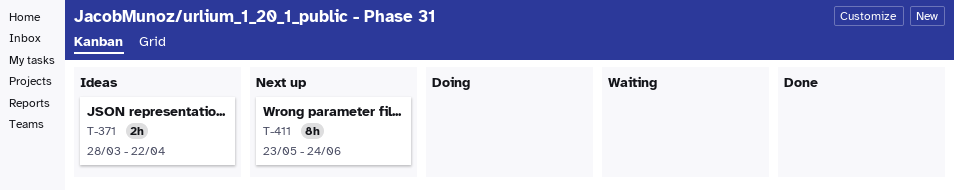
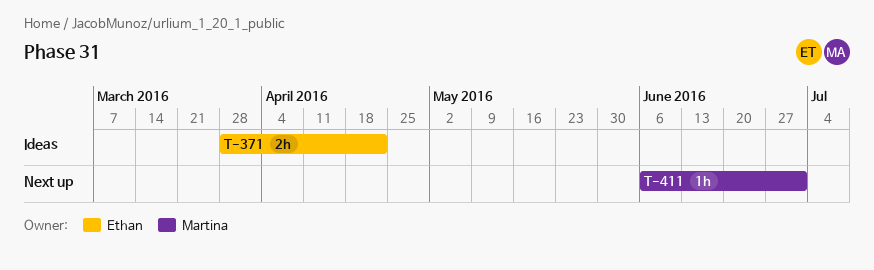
T-411, estimate: 8h -> 1h
T-411, start: May 23 -> Jun 6
T-411, due: Jun 24 -> Jul 1

